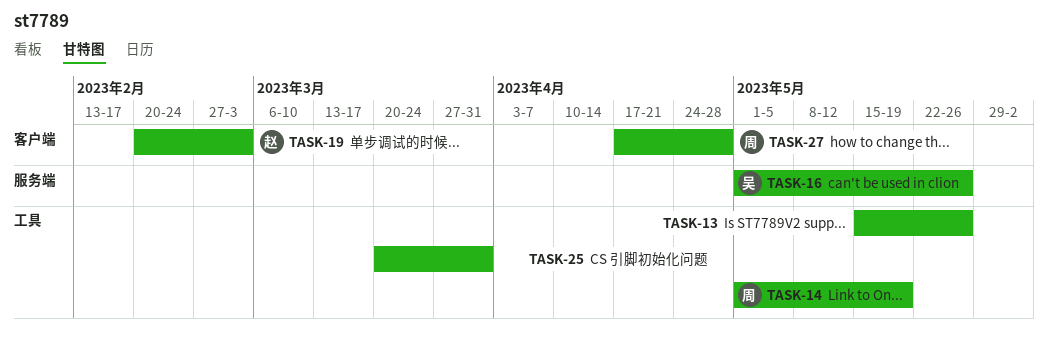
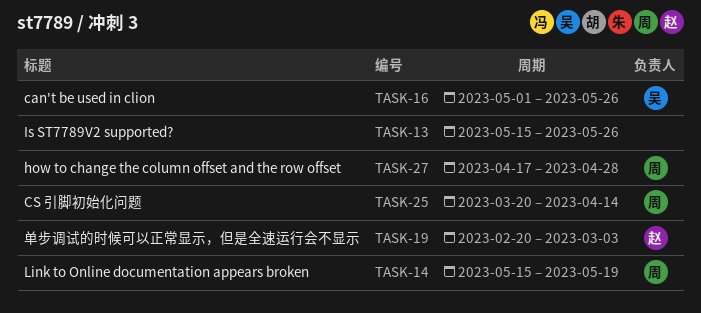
TASK-14, start: May 1 -> May 15
TASK-25, owner: none -> 周
TASK-25, due: Mar 31 -> Apr 14

